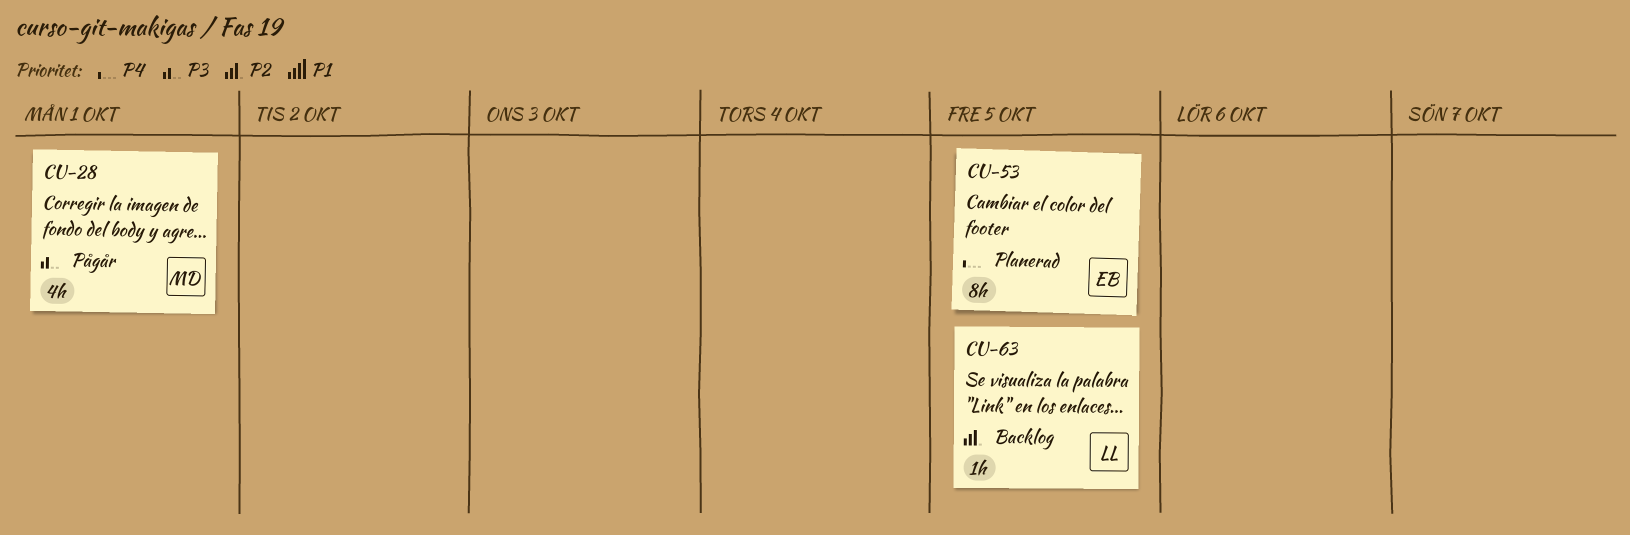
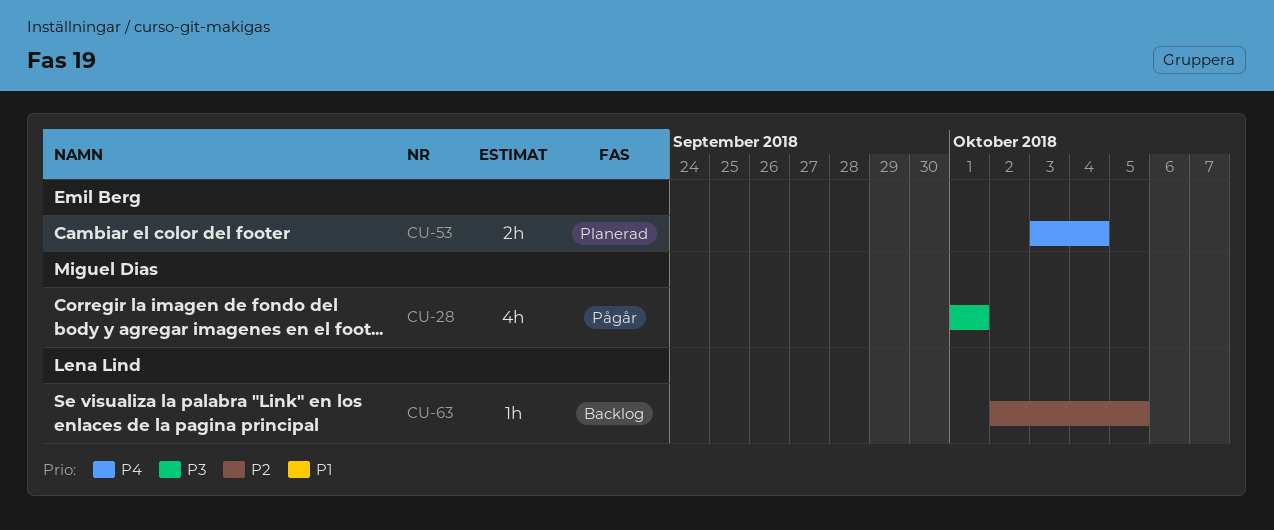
CU-53, estimate: 8h -> 2h
CU-53, due: Oct 5 -> Oct 4

